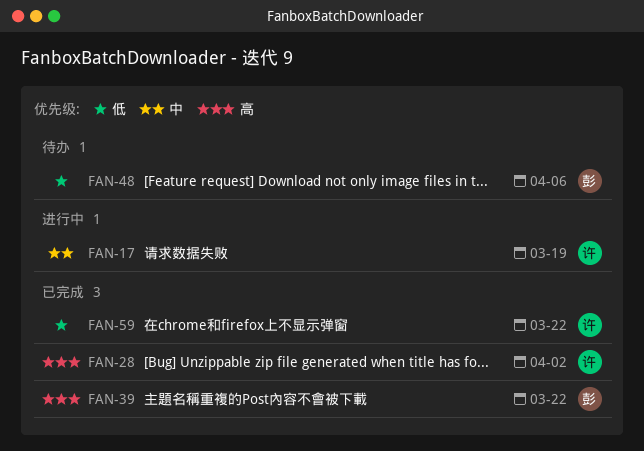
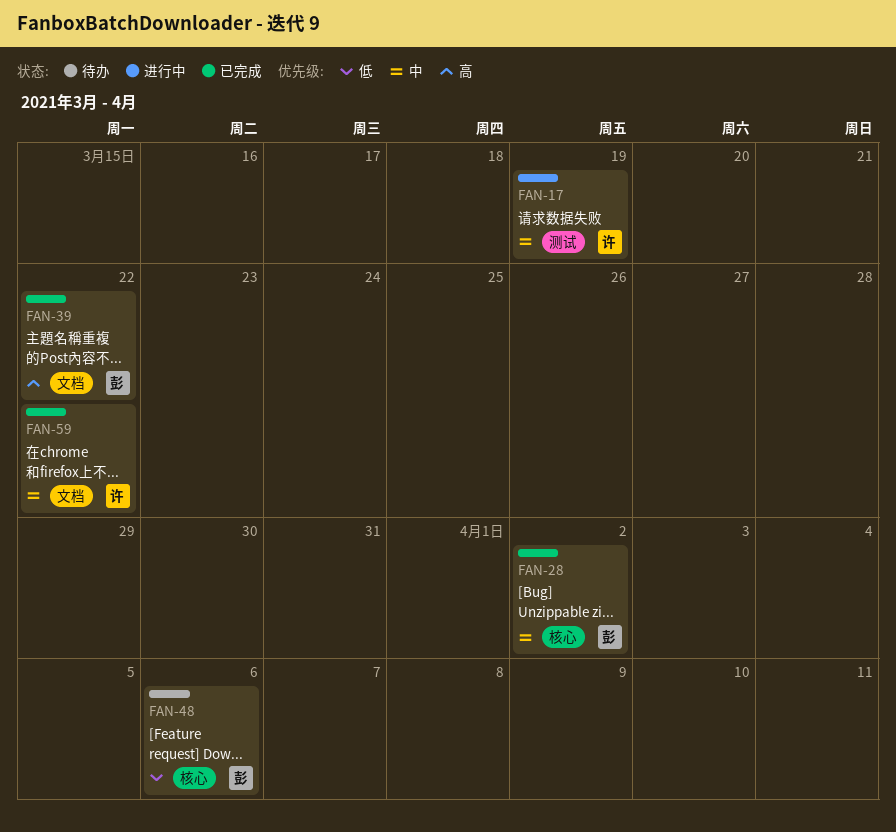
FAN-28, owner: 许 -> 彭
FAN-28, priority: 高 -> 中
FAN-59, priority: 低 -> 中

